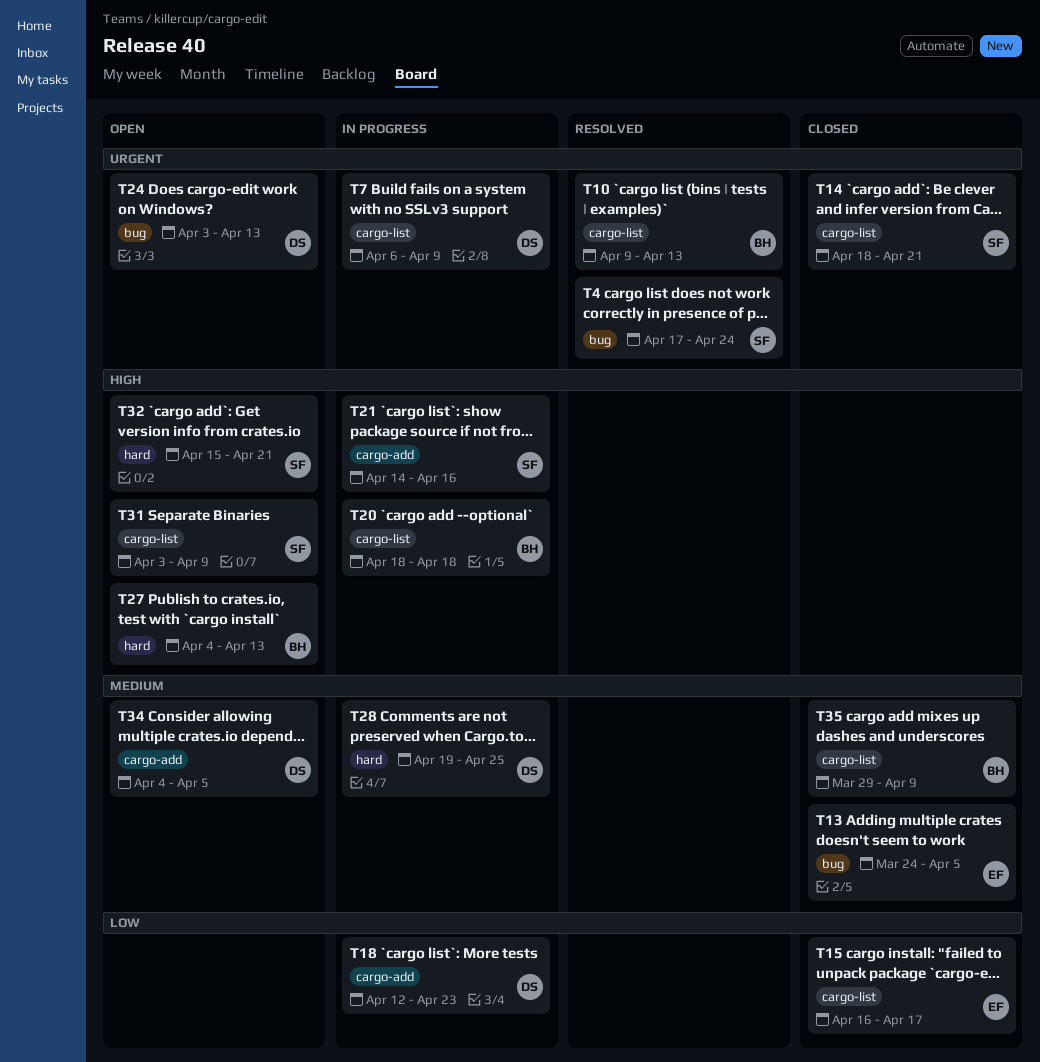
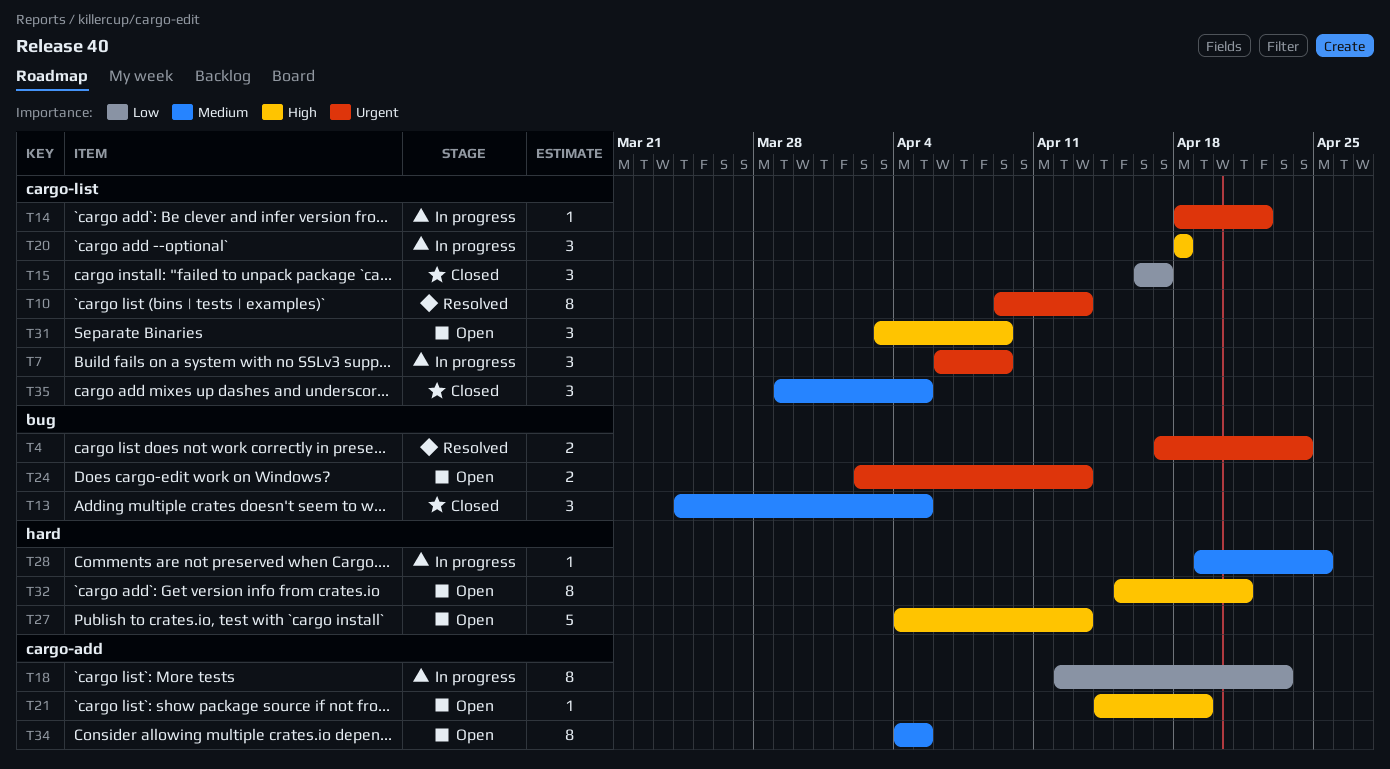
T14, status: Closed -> In progress
T14, due: Apr 21 -> Apr 22
T21, status: In progress -> Open
T21, due: Apr 16 -> Apr 19
T24, start: Apr 3 -> Apr 2
T35, due: Apr 9 -> Apr 5

